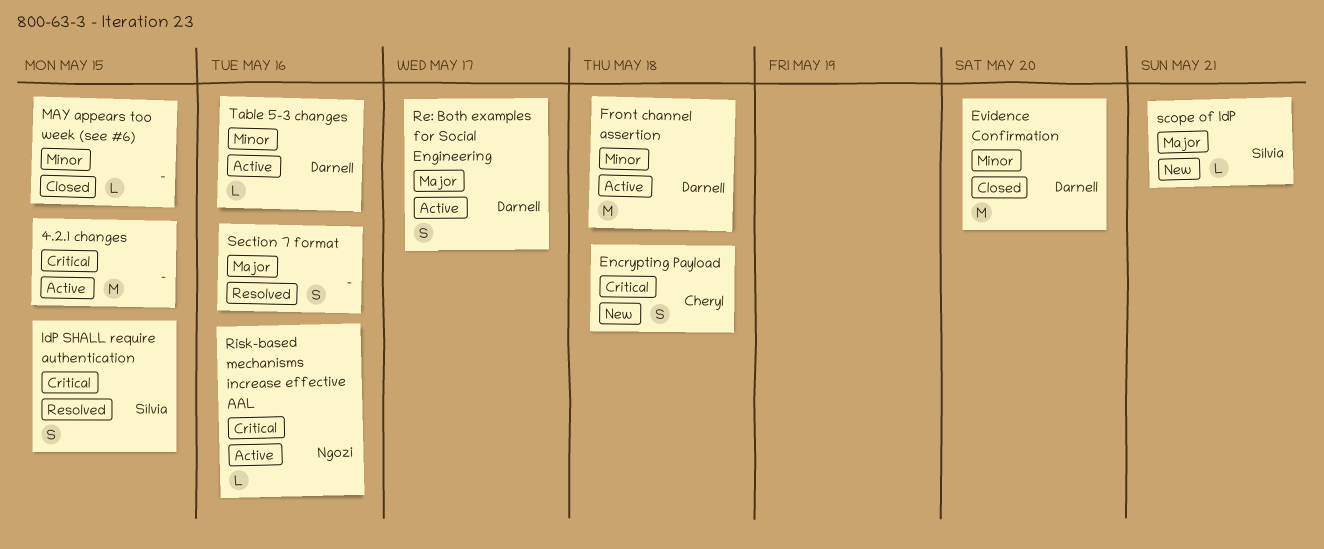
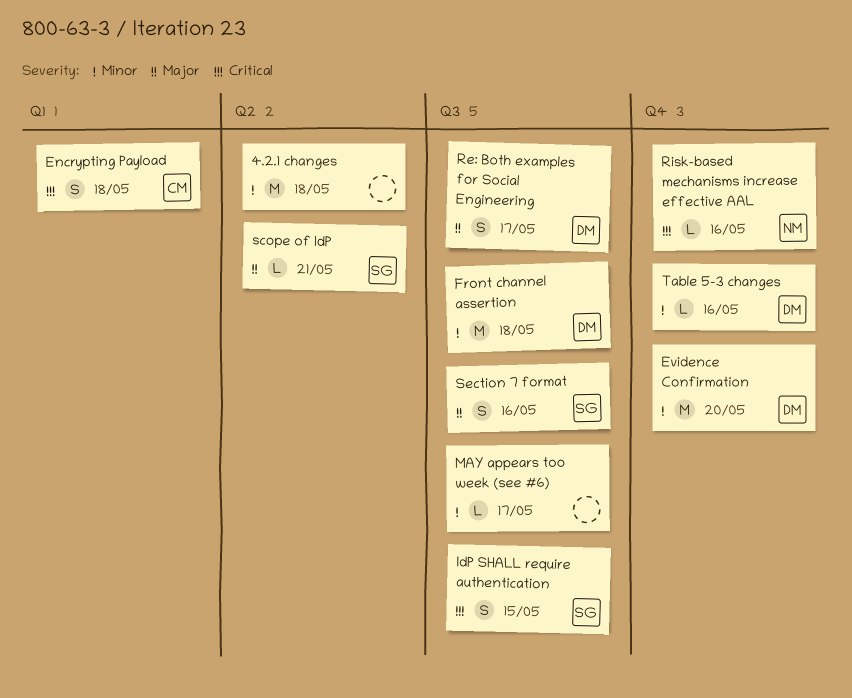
4.2.1 changes, priority: Critical -> Minor
4.2.1 changes, due: May 15 -> May 18
MAY appears too week (see #6), due: May 15 -> May 17
Section 7 format, owner: none -> Sílvia

